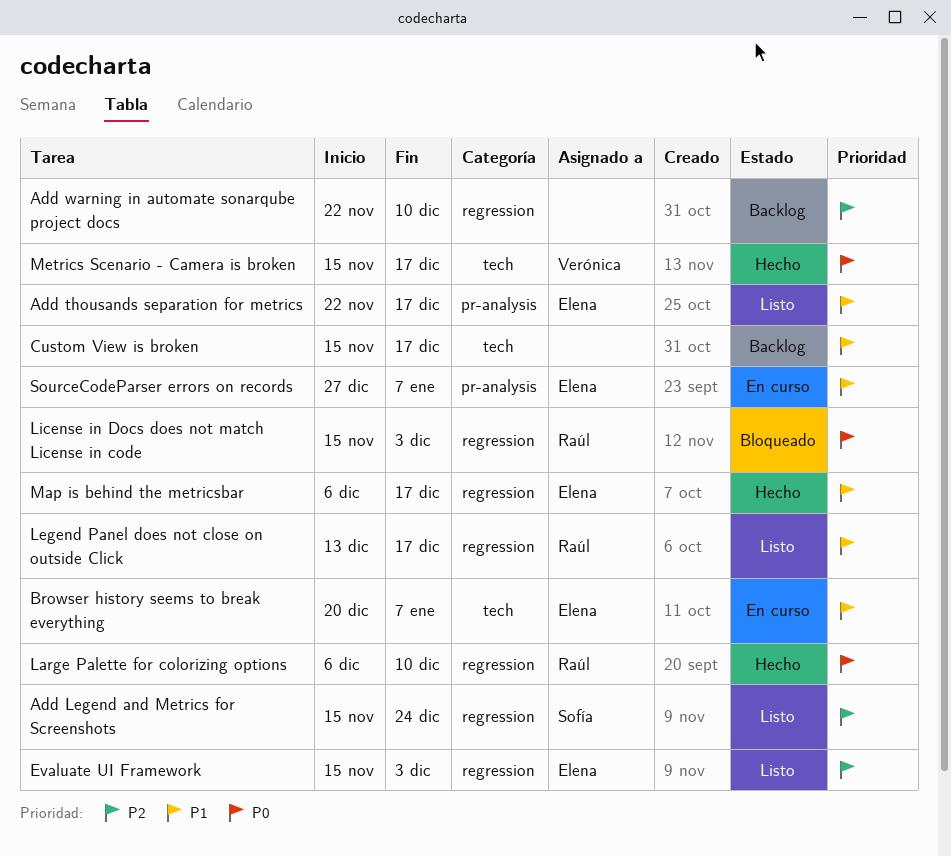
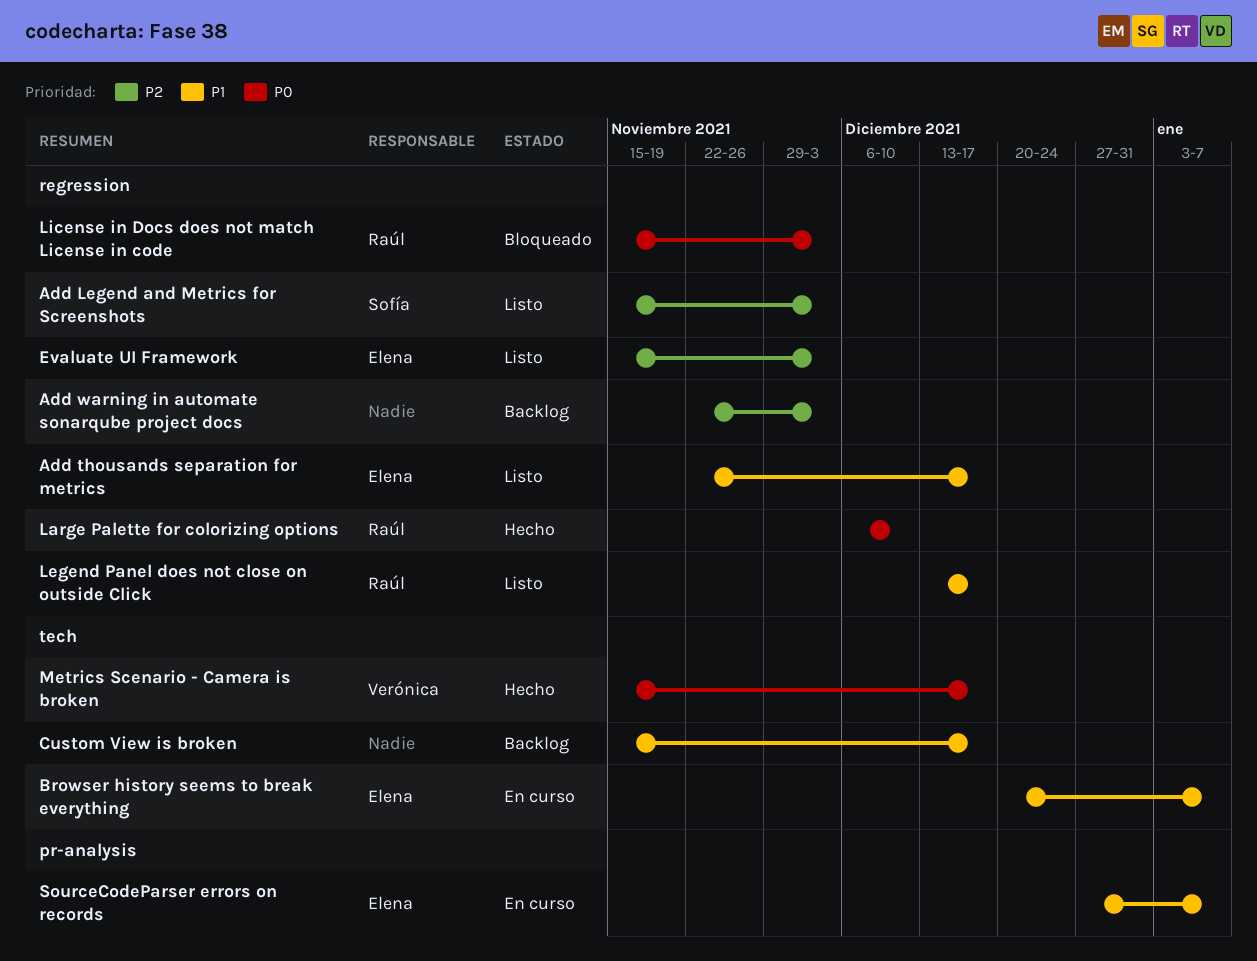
Add Legend and Metrics for Screenshots, due: Dec 24 -> Dec 3
Add thousands separation for metrics, label: pr-analysis -> regression
Add warning in automate sonarqube project docs, due: Dec 10 -> Dec 3
Map is behind the metricsbar: present -> none

